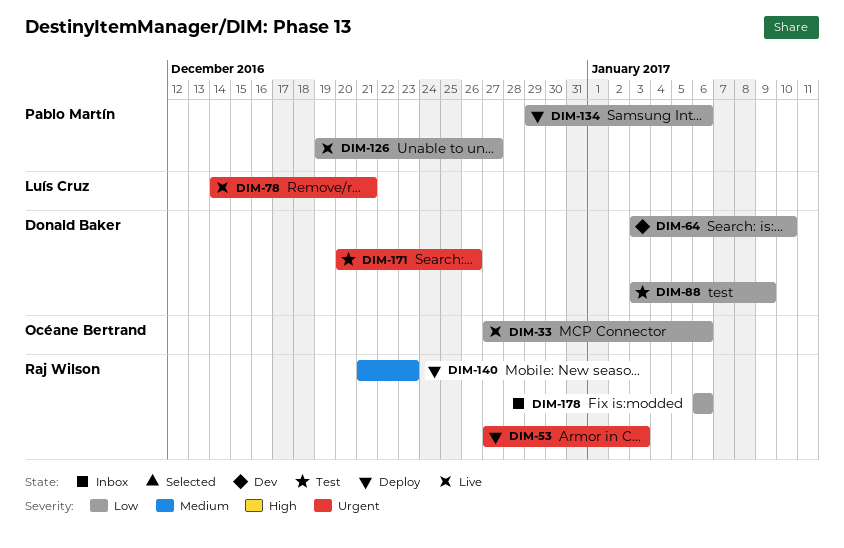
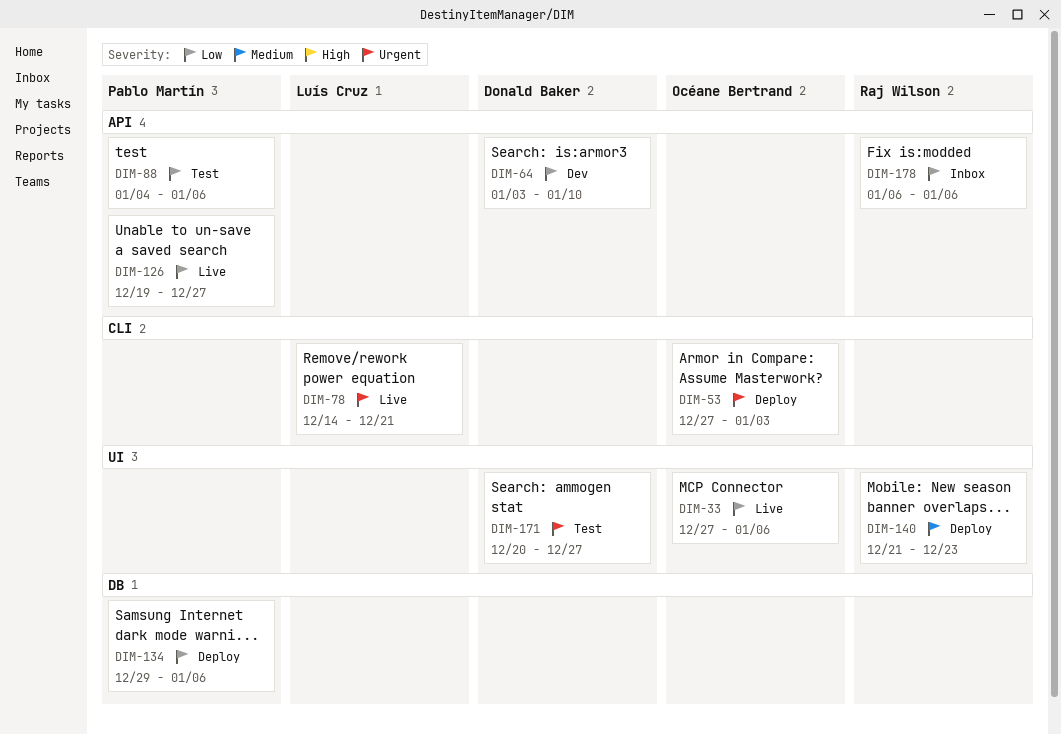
DIM-53, owner: Raj Wilson -> Océane Bertrand
DIM-88, owner: Donald Baker -> Pablo Martín
DIM-88, start: Jan 3 -> Jan 4
DIM-88, due: Jan 9 -> Jan 6
DIM-171, due: Dec 26 -> Dec 27

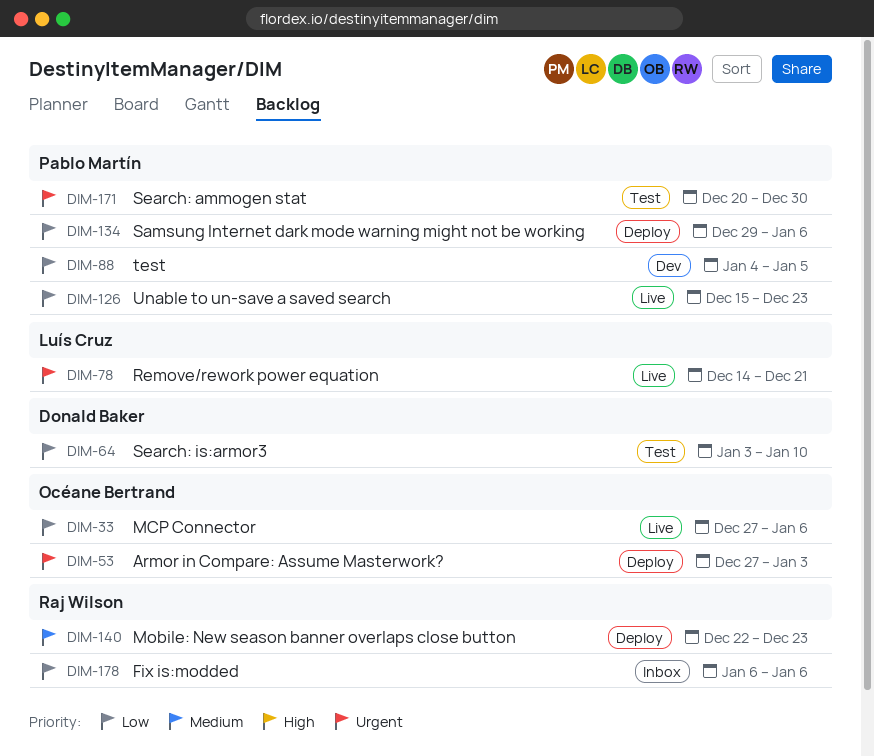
DIM-64, status: Dev -> Test
DIM-88, status: Test -> Dev
DIM-88, due: Jan 6 -> Jan 5
DIM-126, start: Dec 19 -> Dec 15
DIM-126, due: Dec 27 -> Dec 23
DIM-140, start: Dec 21 -> Dec 22
DIM-171, owner: Donald Baker -> Pablo Martín
DIM-171, due: Dec 27 -> Dec 30

